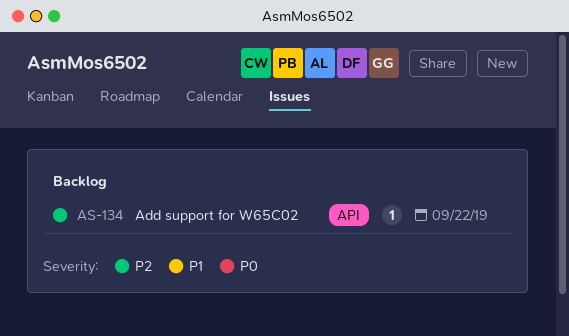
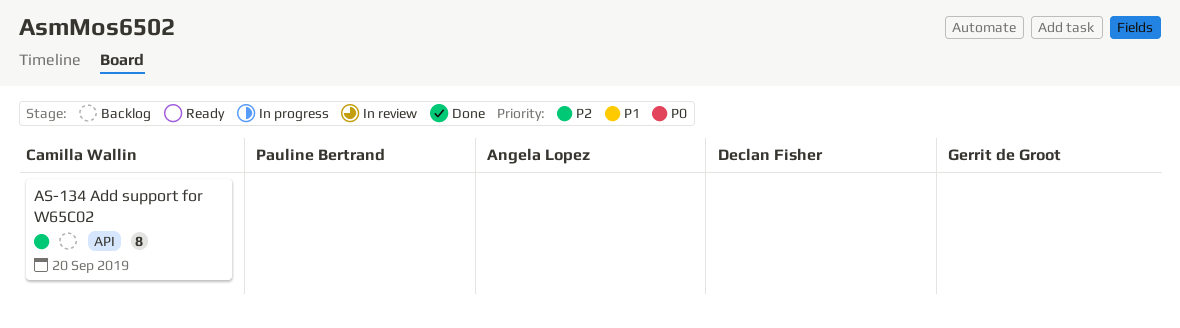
AS-134, estimate: 1 -> 8
AS-134, due: Sep 22 -> Sep 20

